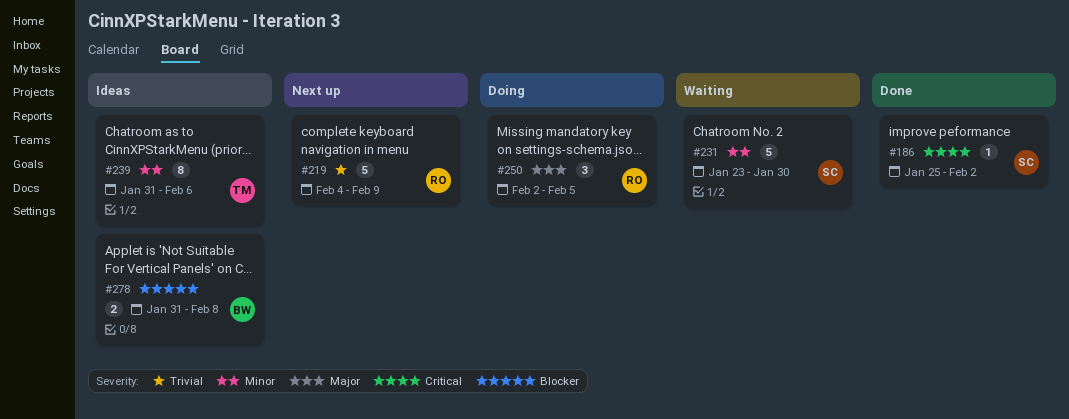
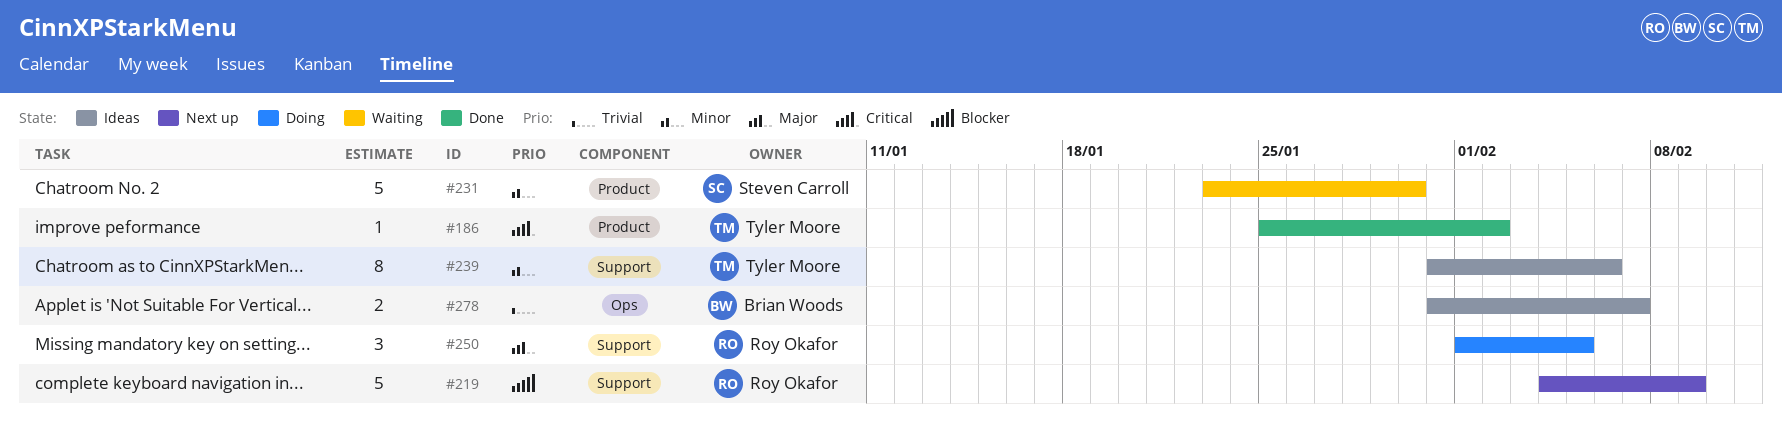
#186, owner: Steven Carroll -> Tyler Moore
#219, priority: Trivial -> Blocker
#250, start: Feb 2 -> Feb 1
#278, priority: Blocker -> Trivial
#278, due: Feb 8 -> Feb 7

